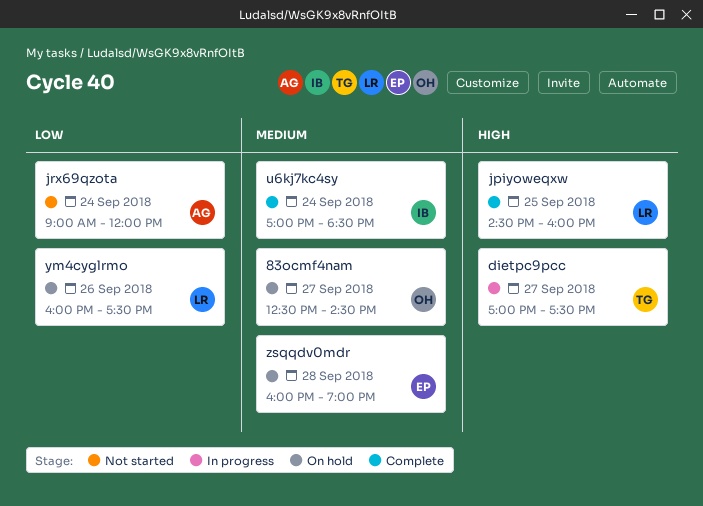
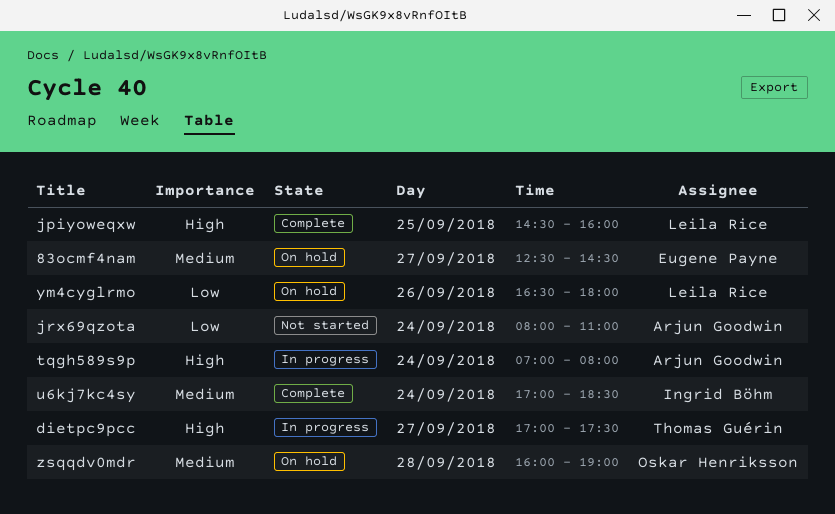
83ocmf4nam, owner: Oskar Henriksson -> Eugene Payne
jrx69qzota, begins: 09:00 -> 08:00
jrx69qzota, ends: 12:00 -> 11:00
tqgh589s9p: none -> present
ym4cyglrmo, begins: 16:00 -> 16:30
ym4cyglrmo, ends: 17:30 -> 18:00
zsqqdv0mdr, owner: Eugene Payne -> Oskar Henriksson

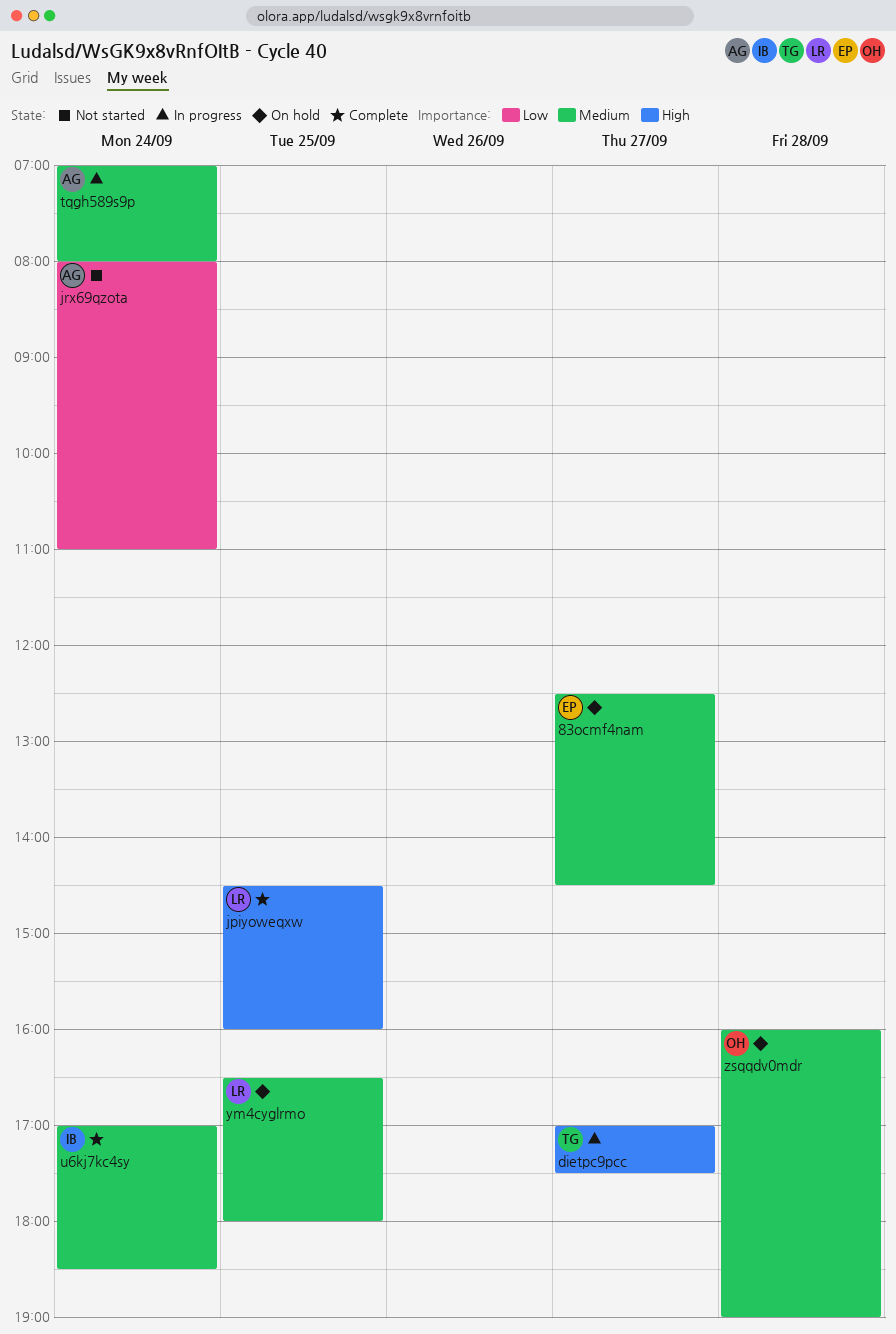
tqgh589s9p, priority: High -> Medium
ym4cyglrmo, priority: Low -> Medium
ym4cyglrmo, day: Sep 26 -> Sep 25

